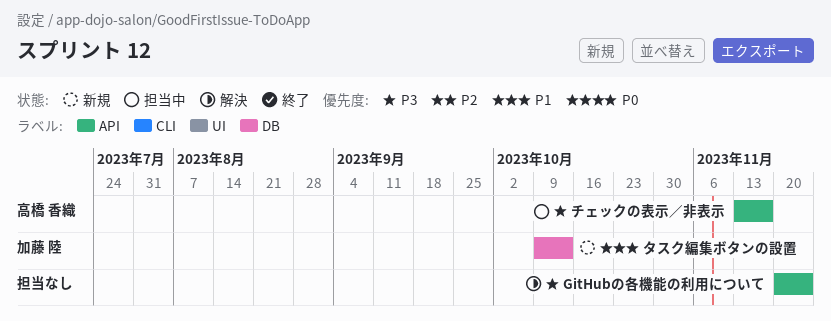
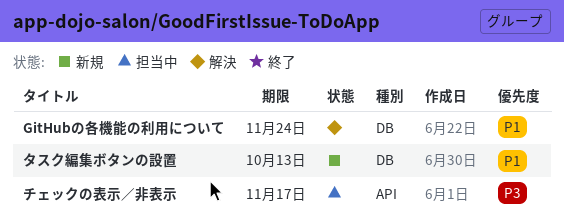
GitHubの各機能の利用について, priority: P3 -> P1
GitHubの各機能の利用について, label: API -> DB

